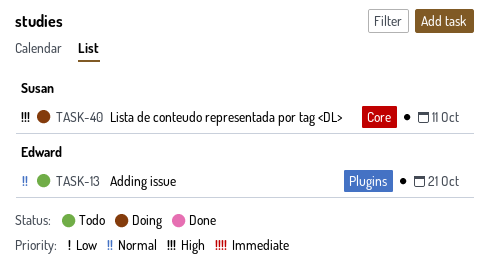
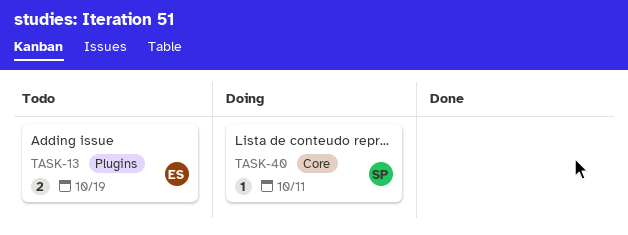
TASK-13, estimate: 1 -> 2
TASK-13, due: Oct 21 -> Oct 19

